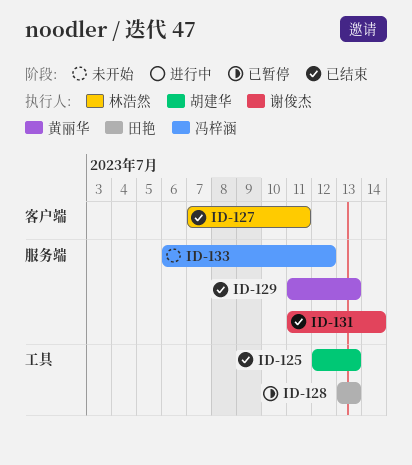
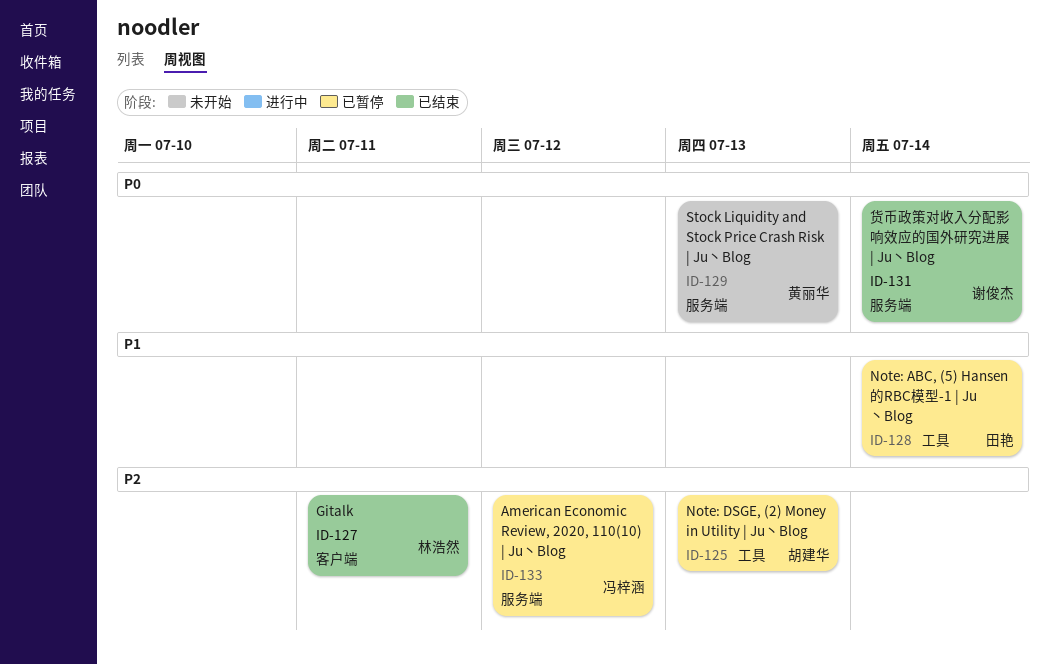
ID-125, status: 已结束 -> 已暂停
ID-128, due: Jul 13 -> Jul 14
ID-129, status: 已结束 -> 未开始
ID-133, status: 未开始 -> 已暂停

